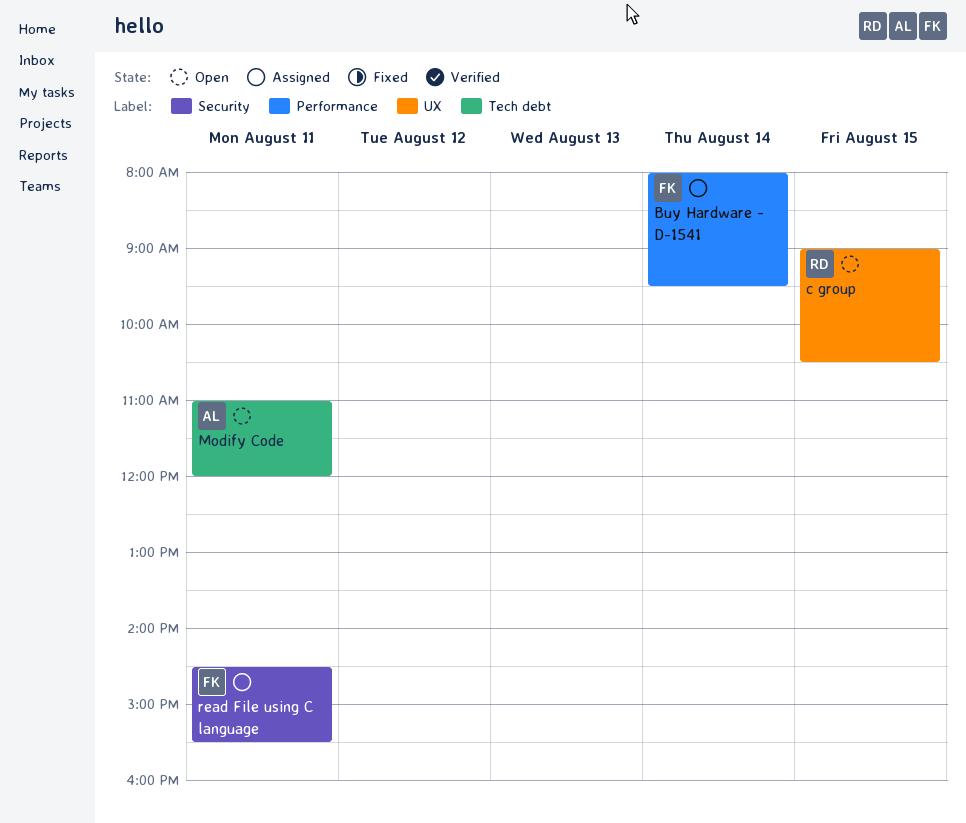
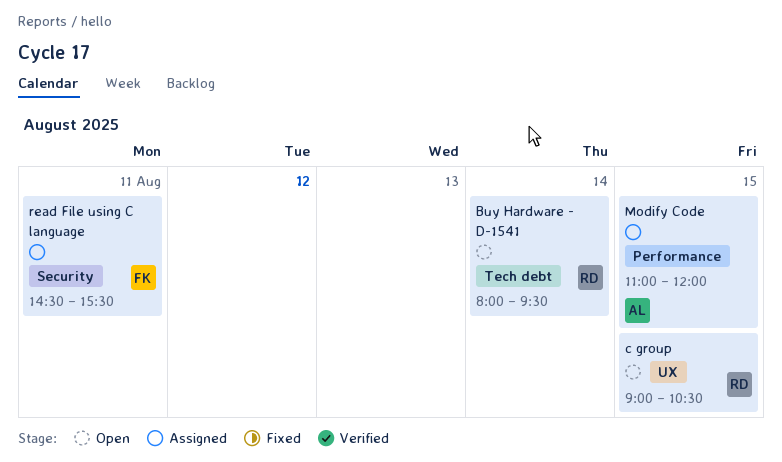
Buy Hardware - D-1541, status: Assigned -> Open
Buy Hardware - D-1541, owner: FK -> RD
Buy Hardware - D-1541, label: Performance -> Tech debt
Modify Code, status: Open -> Assigned
Modify Code, label: Tech debt -> Performance
Modify Code, day: Aug 11 -> Aug 15

